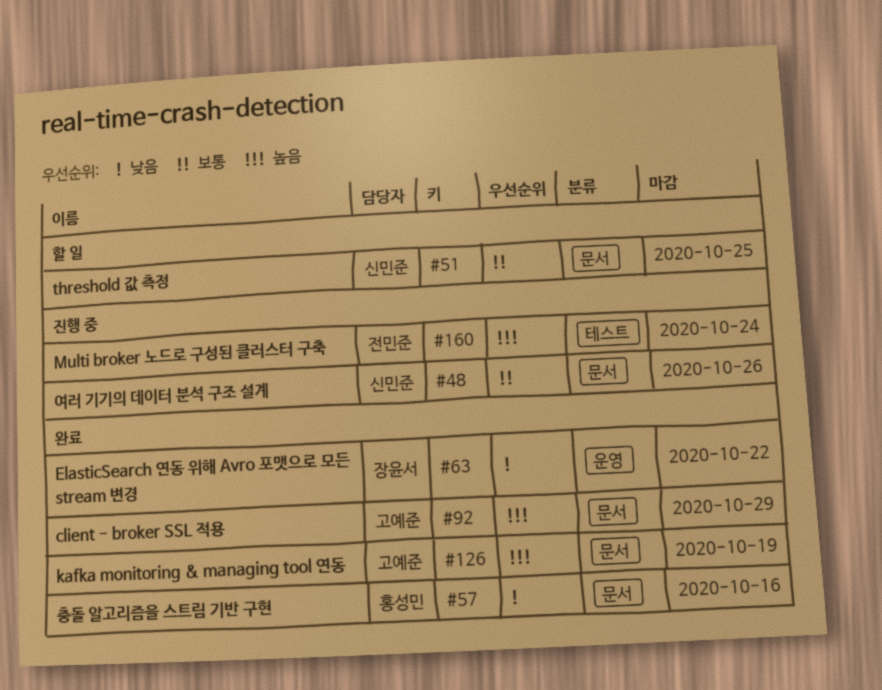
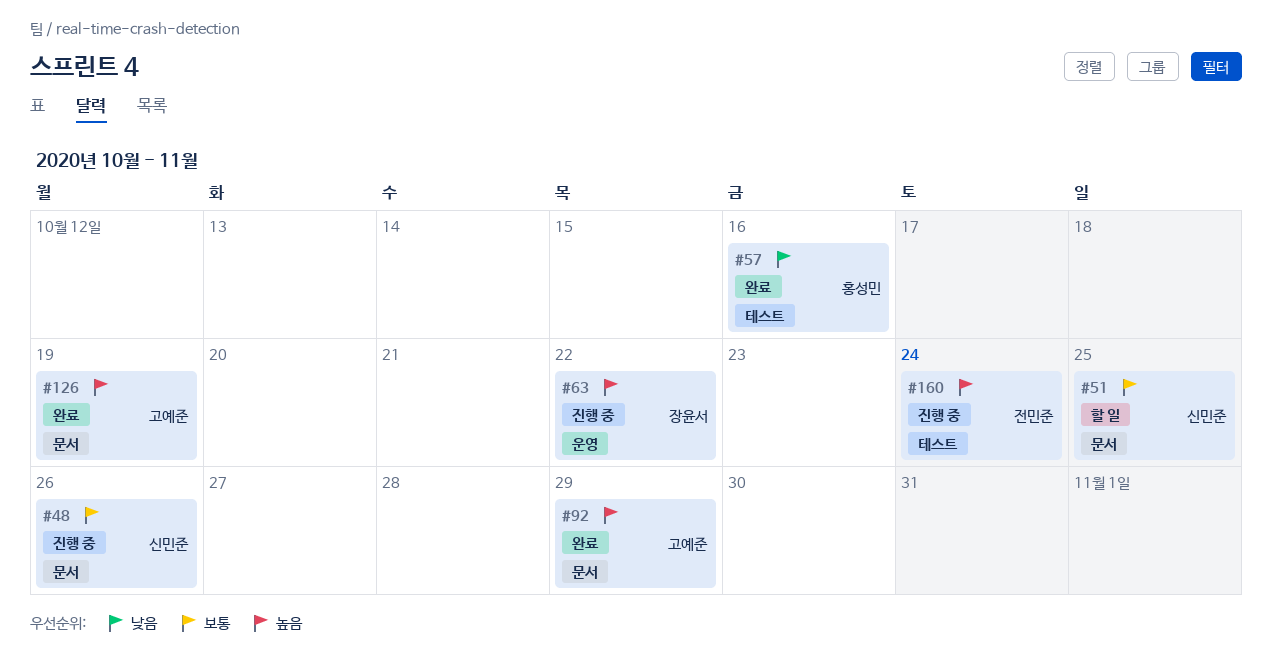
#57, label: 문서 -> 테스트
#63, status: 완료 -> 진행 중
#63, priority: 낮음 -> 높음

